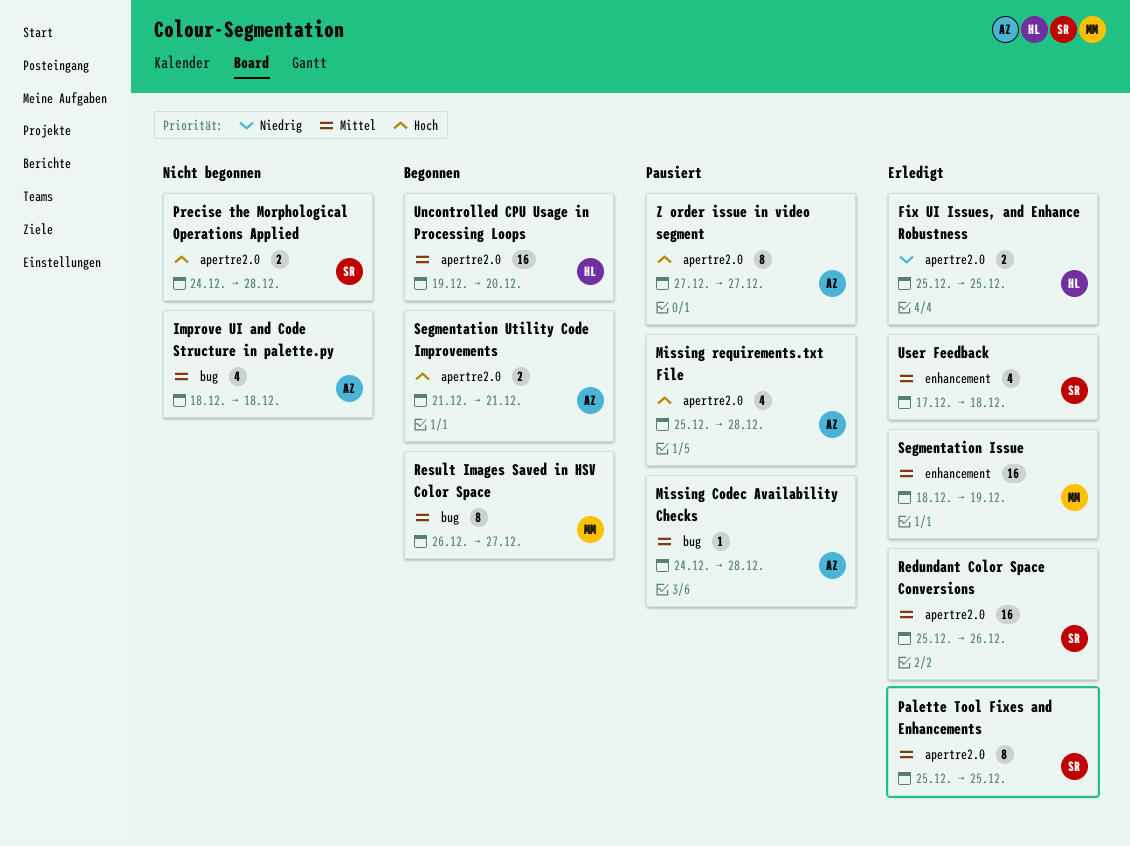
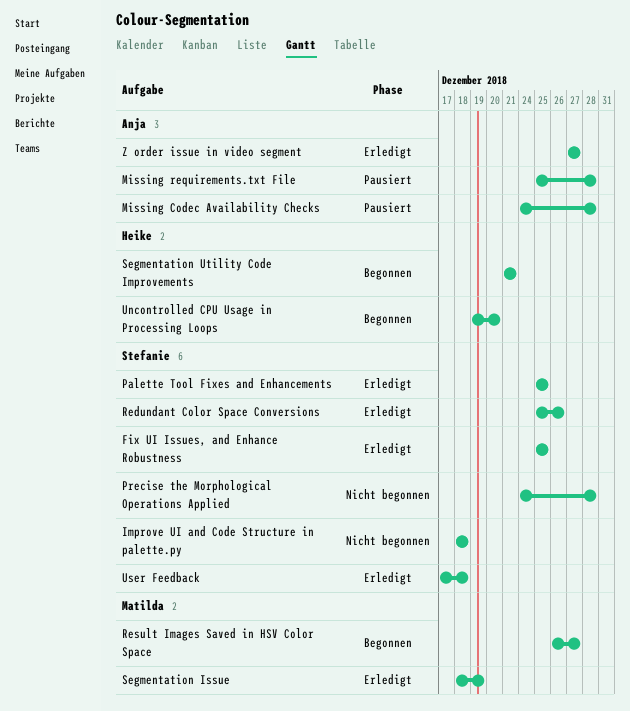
Fix UI Issues, and Enhance Robustness, owner: Heike -> Stefanie
Improve UI and Code Structure in palette.py, owner: Anja -> Stefanie
Segmentation Utility Code Improvements, owner: Anja -> Heike
Z order issue in video segment, status: Pausiert -> Erledigt

